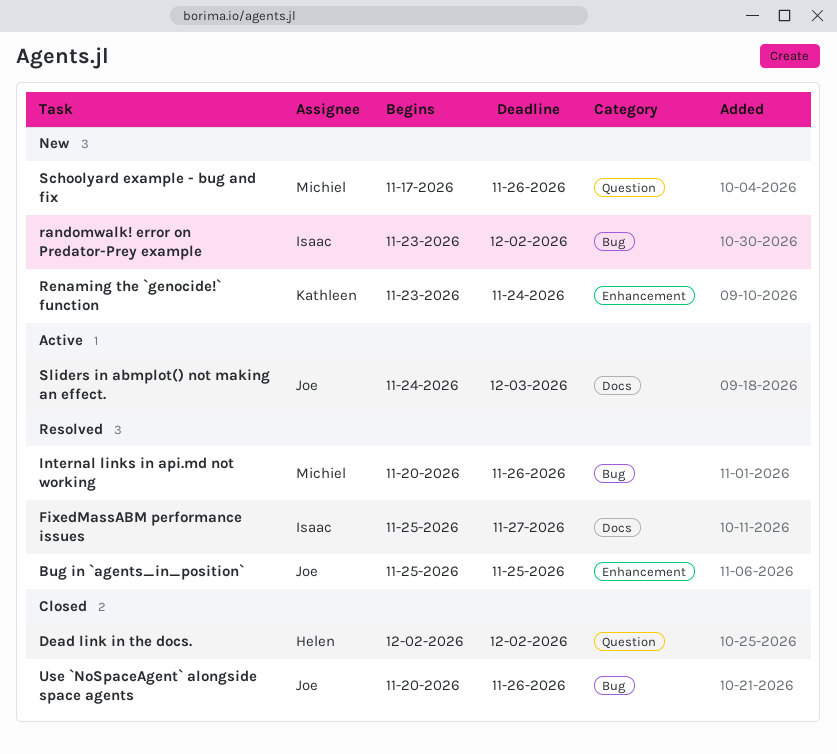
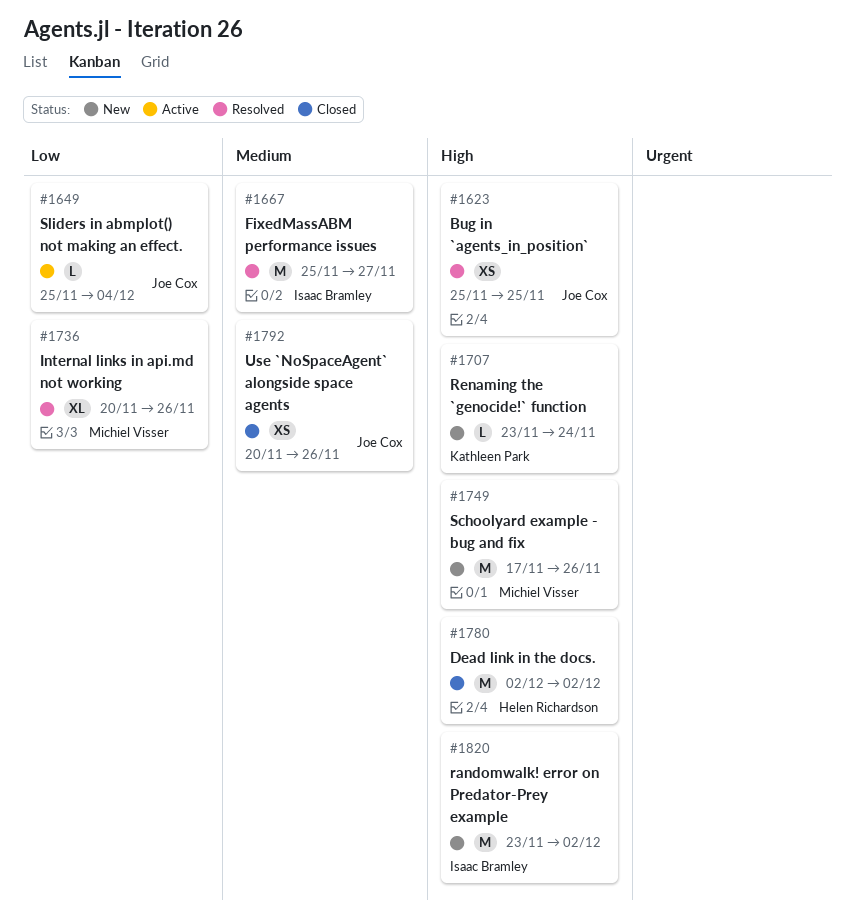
Sliders in abmplot() not making an effect., start: Nov 24 -> Nov 25
Sliders in abmplot() not making an effect., due: Dec 3 -> Dec 4

